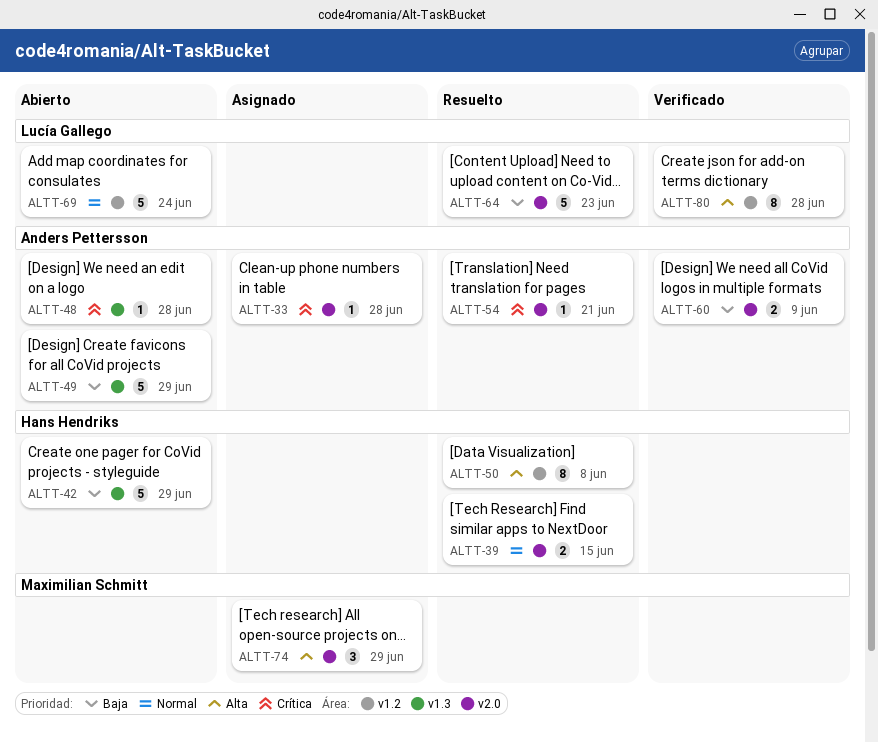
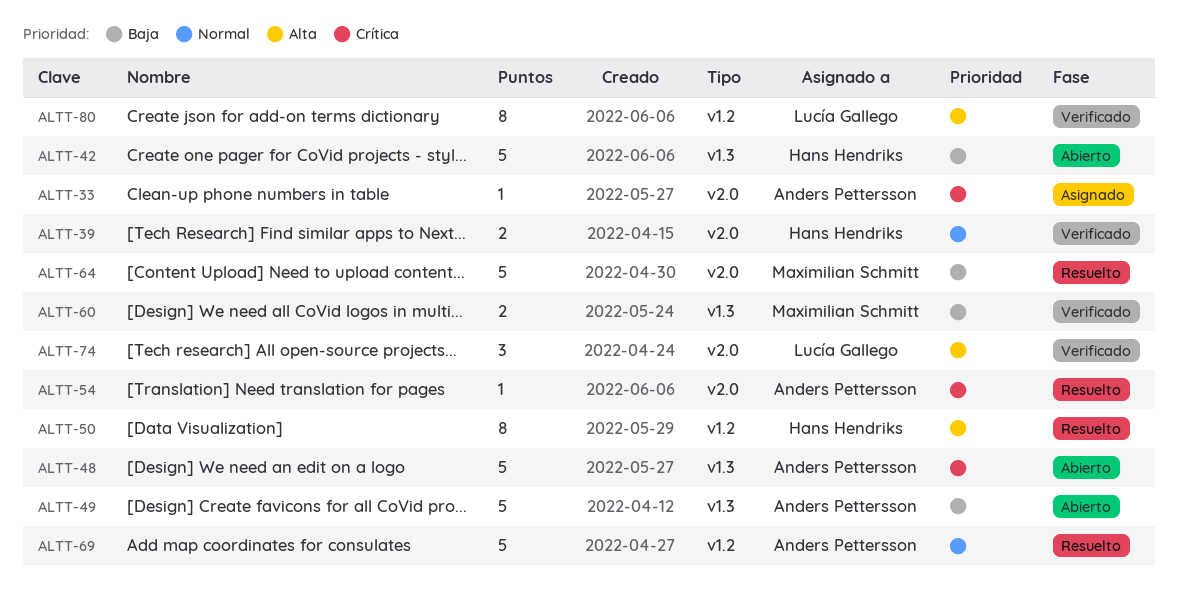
ALTT-39, status: Resuelto -> Verificado
ALTT-48, estimate: 1 -> 5
ALTT-60, owner: Anders Pettersson -> Maximilian Schmitt
ALTT-60, label: v2.0 -> v1.3
ALTT-64, owner: Lucía Gallego -> Maximilian Schmitt
ALTT-69, status: Abierto -> Resuelto
ALTT-69, owner: Lucía Gallego -> Anders Pettersson
ALTT-74, status: Asignado -> Verificado
ALTT-74, owner: Maximilian Schmitt -> Lucía Gallego

